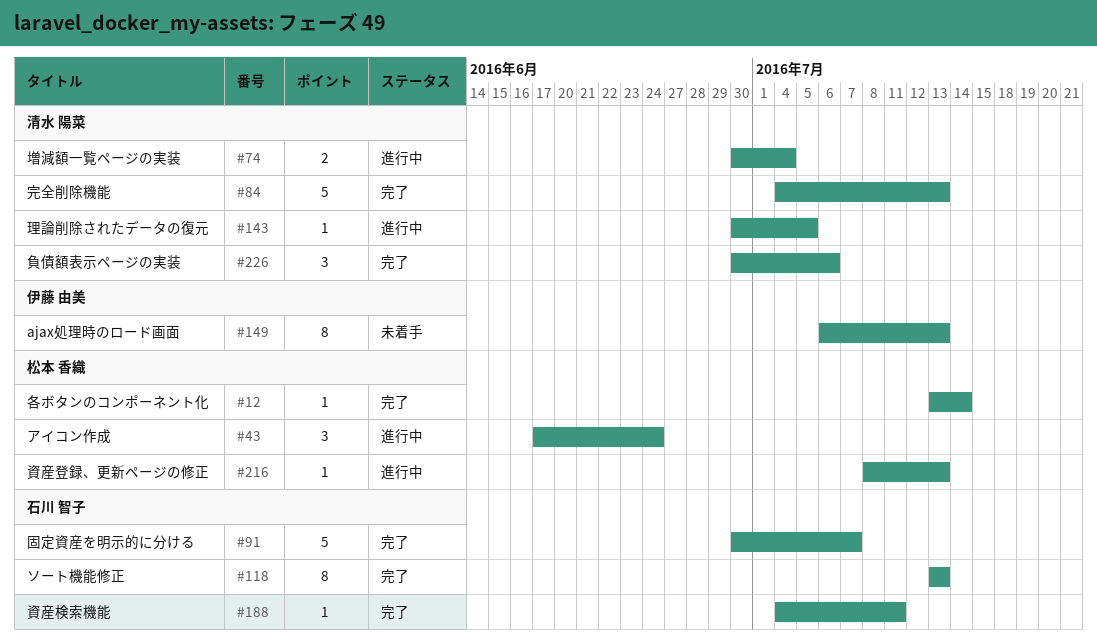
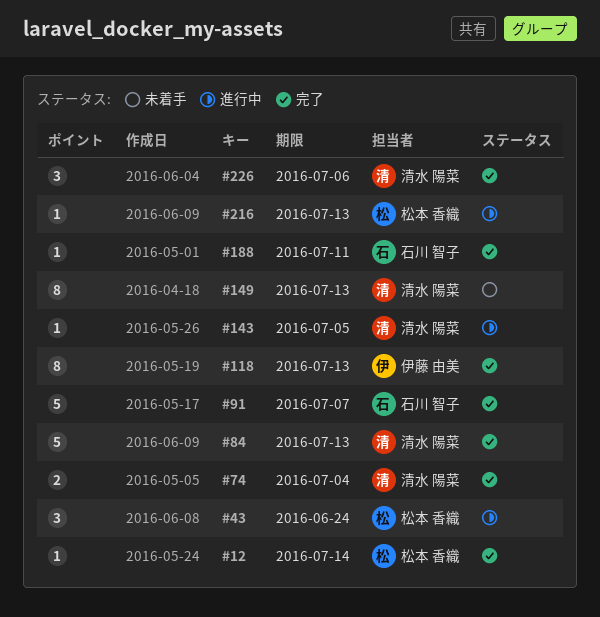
#74, status: 進行中 -> 完了
#118, owner: 石川 智子 -> 伊藤 由美
#149, owner: 伊藤 由美 -> 清水 陽菜

